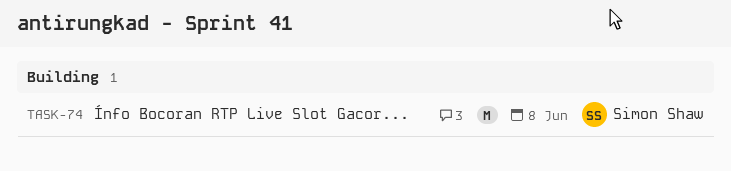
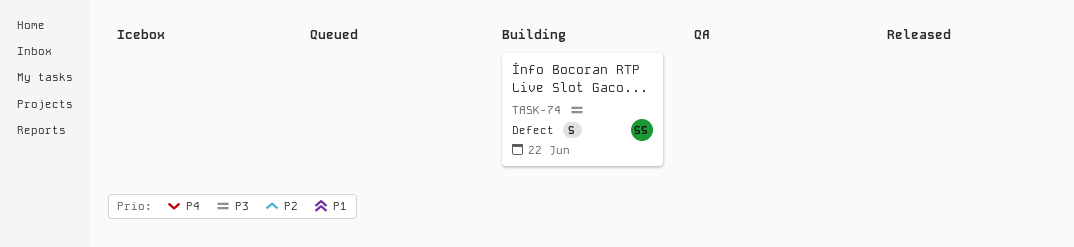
TASK-74, estimate: M -> S
TASK-74, due: Jun 8 -> Jun 22

